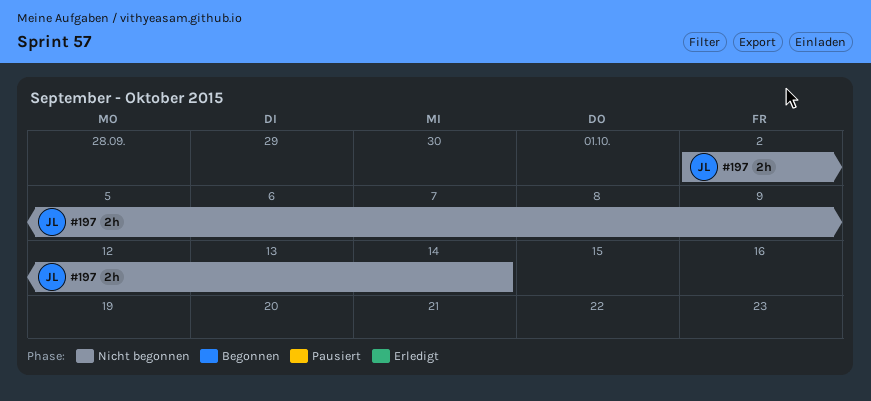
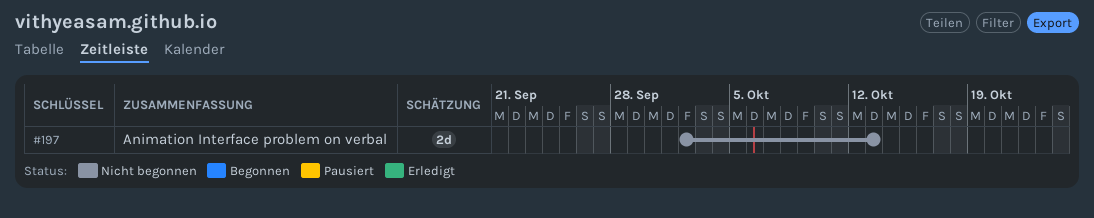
#197, estimate: 2h -> 2d
#197, due: Oct 14 -> Oct 13

